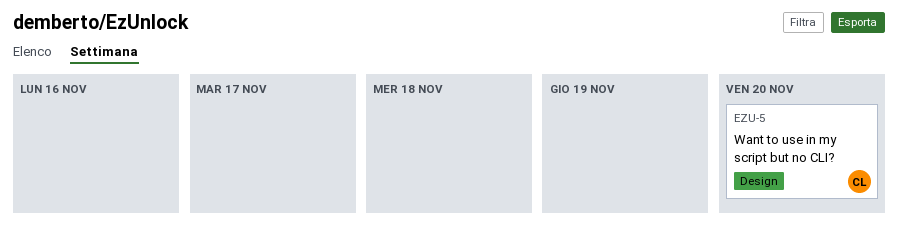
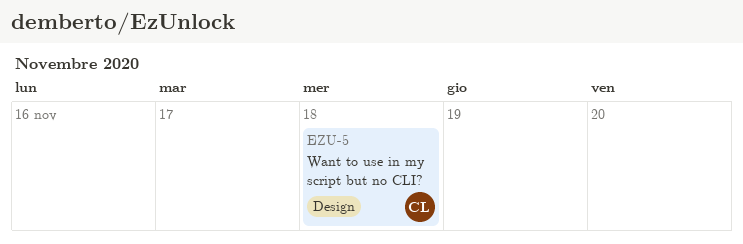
EZU-5, due: Nov 20 -> Nov 18

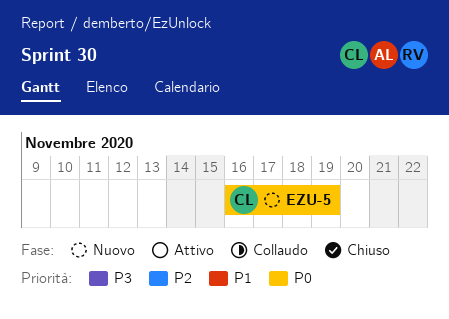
EZU-5, due: Nov 18 -> Nov 19

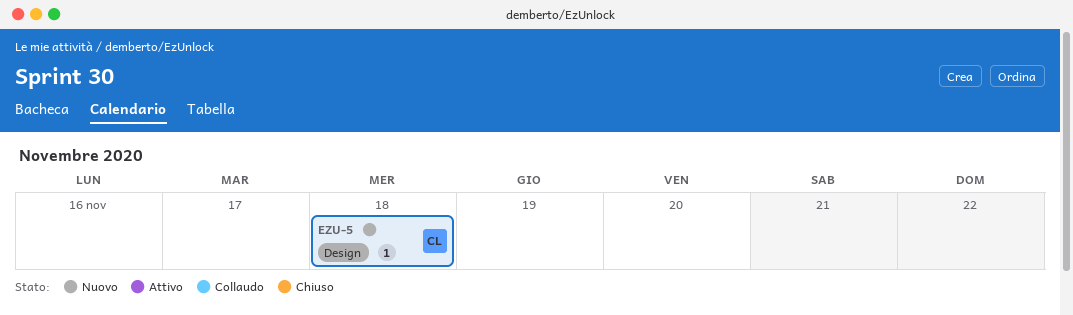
EZU-5, due: Nov 19 -> Nov 18

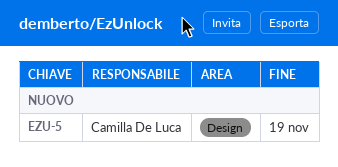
EZU-5, due: Nov 18 -> Nov 19

